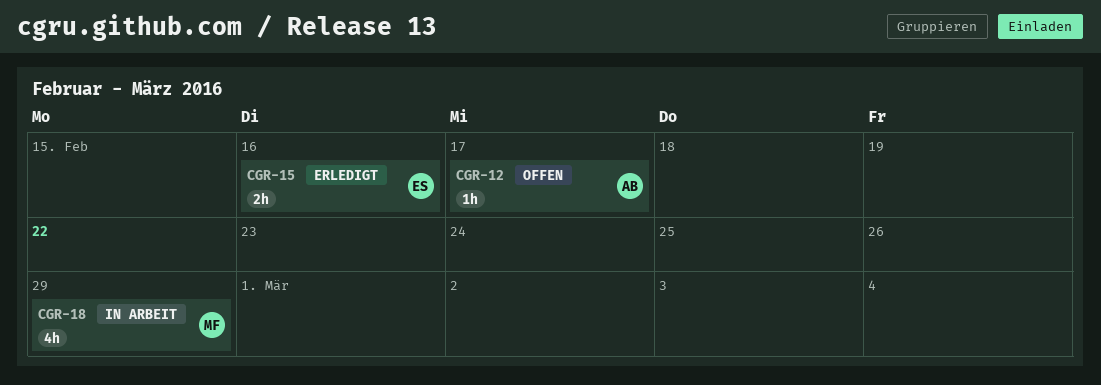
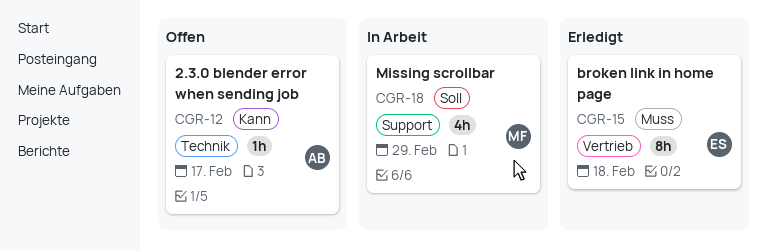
CGR-15, estimate: 2h -> 8h
CGR-15, due: Feb 16 -> Feb 18

